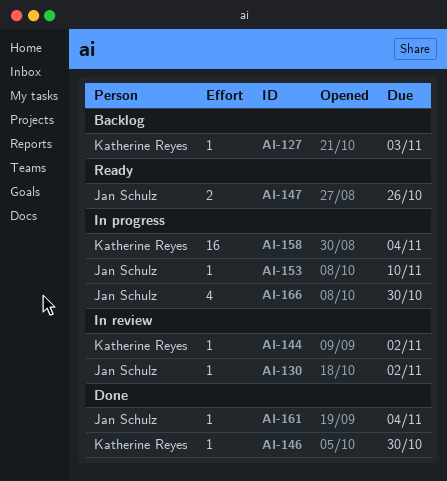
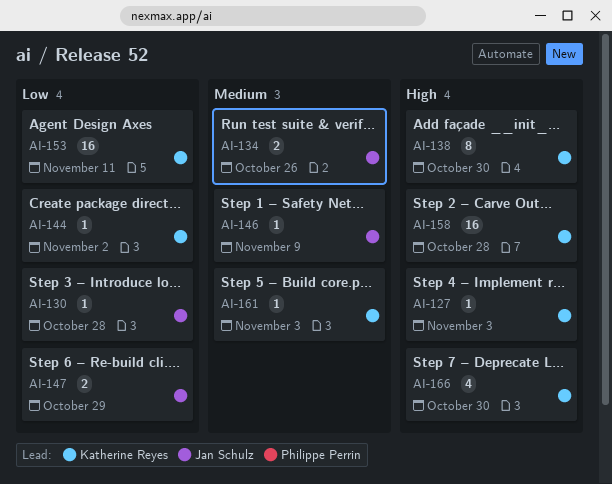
AI-130, due: Nov 2 -> Oct 28
AI-134: none -> present
AI-138: none -> present
AI-146, owner: Katherine Reyes -> Jan Schulz
AI-146, due: Oct 30 -> Nov 9
AI-147, due: Oct 26 -> Oct 29
AI-153, owner: Jan Schulz -> Katherine Reyes
AI-153, estimate: 1 -> 16
AI-153, due: Nov 10 -> Nov 11
AI-158, due: Nov 4 -> Oct 28
AI-161, owner: Jan Schulz -> Katherine Reyes
AI-161, due: Nov 4 -> Nov 3
AI-166, owner: Jan Schulz -> Katherine Reyes

